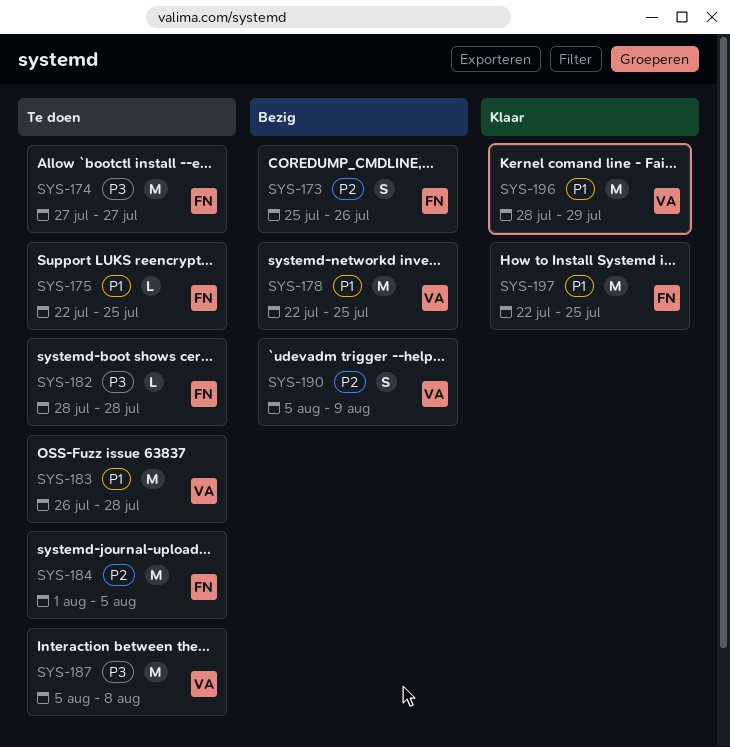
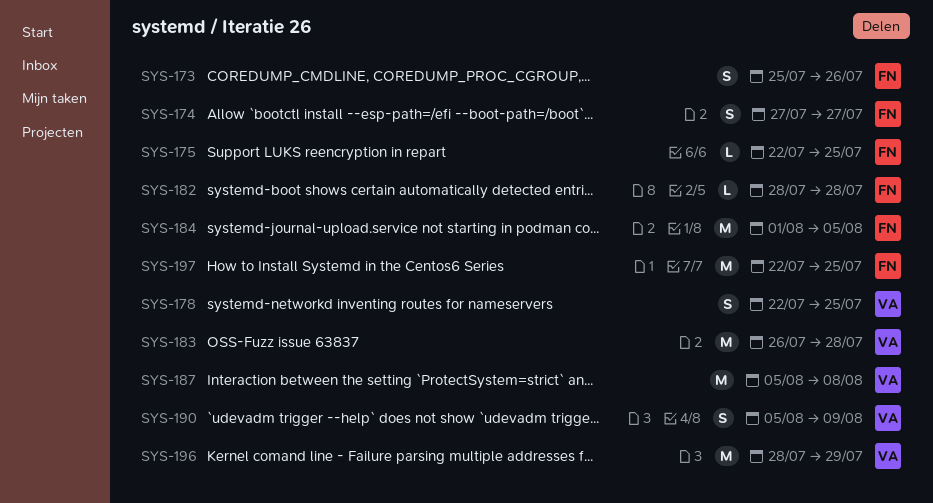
SYS-174, estimate: M -> S
SYS-178, estimate: M -> S

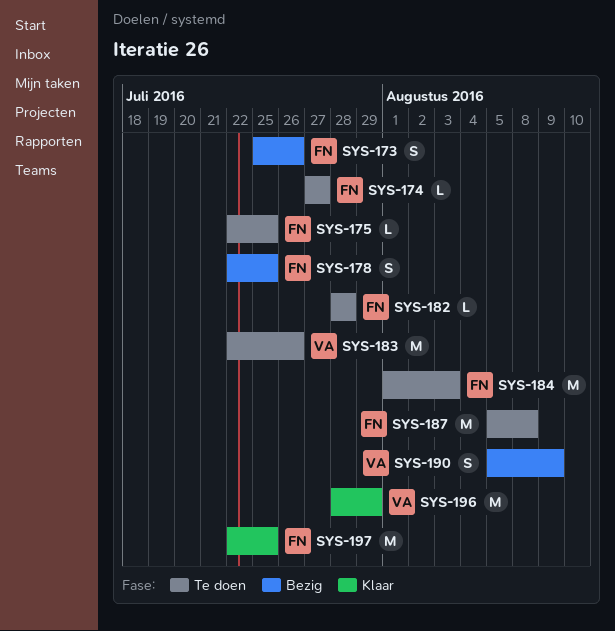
SYS-174, estimate: S -> L
SYS-178, owner: VA -> FN
SYS-183, start: Jul 26 -> Jul 22
SYS-183, due: Jul 28 -> Jul 26
SYS-184, due: Aug 5 -> Aug 3
SYS-187, owner: VA -> FN

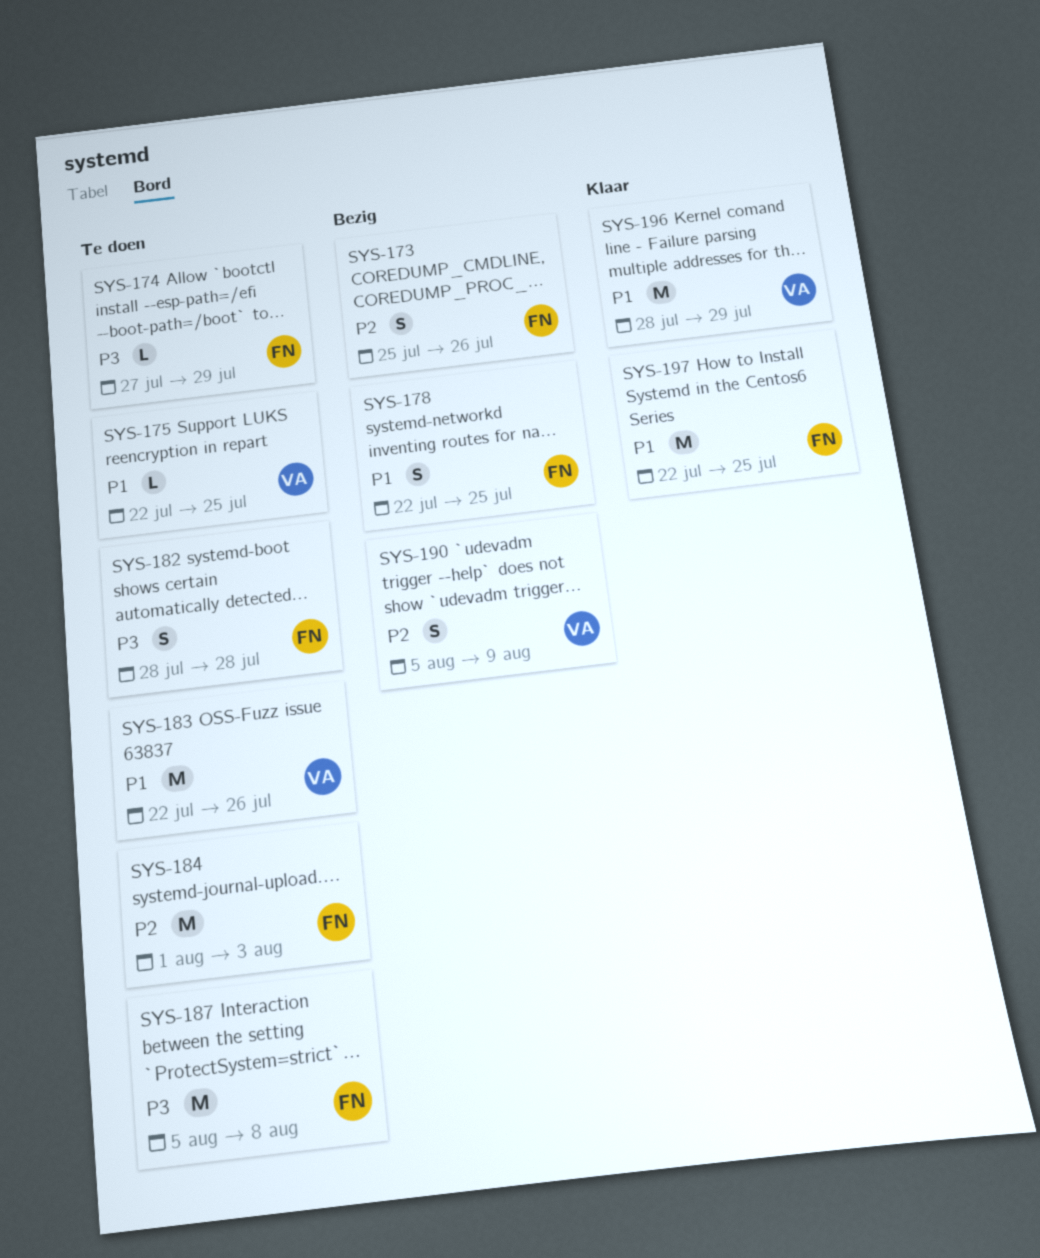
SYS-174, due: Jul 27 -> Jul 29
SYS-175, owner: FN -> VA
SYS-182, estimate: L -> S

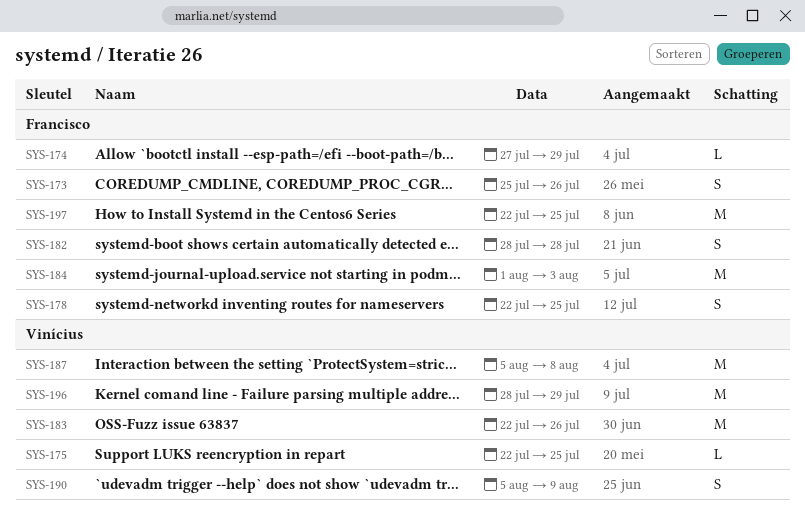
SYS-187, owner: Francisco -> Vinícius

